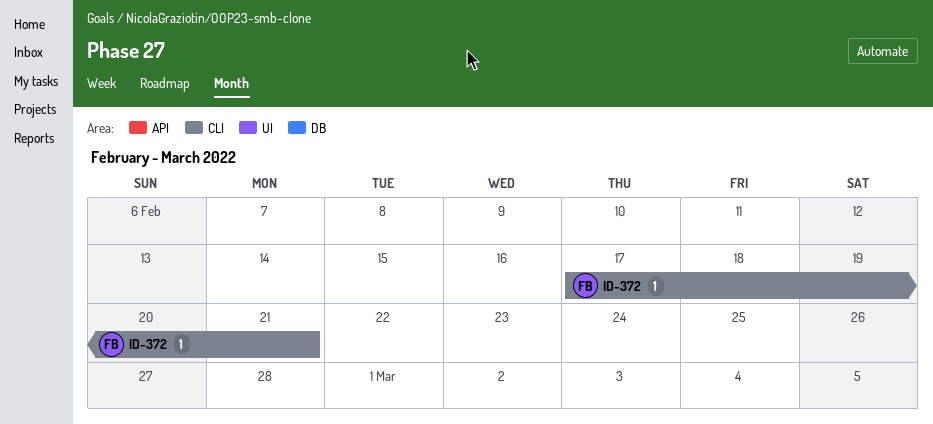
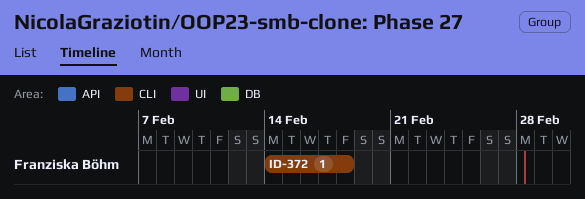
ID-372, start: Feb 17 -> Feb 14
ID-372, due: Feb 21 -> Feb 18

